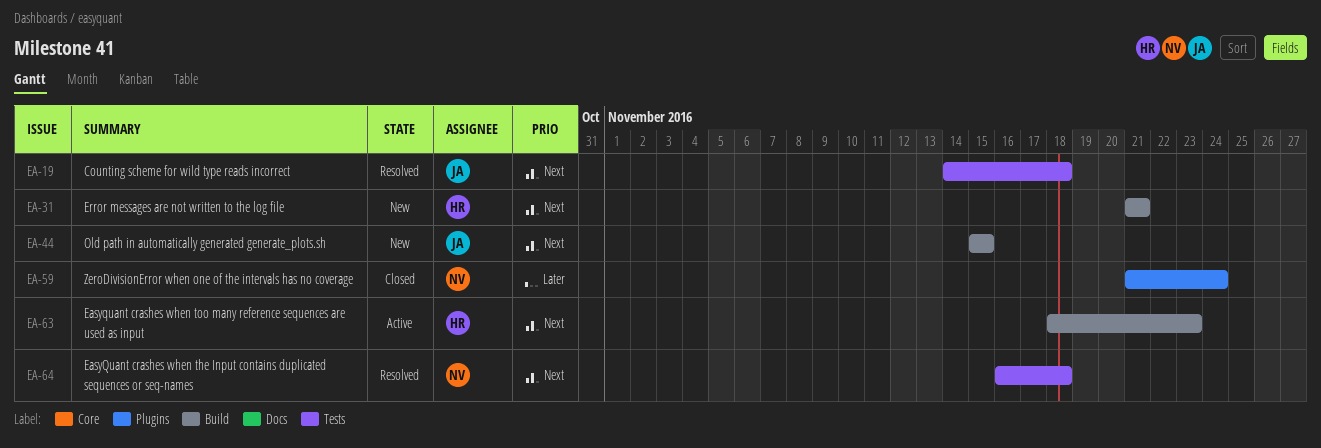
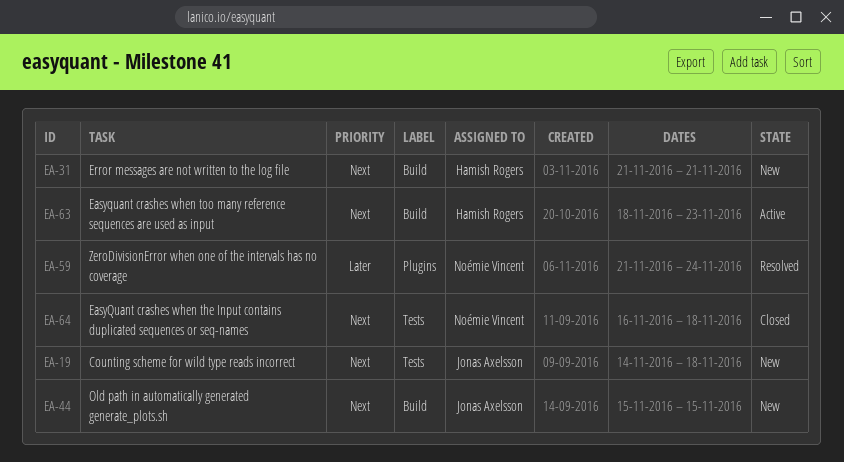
EA-19, status: Resolved -> New
EA-59, status: Closed -> Resolved
EA-64, status: Resolved -> Closed

